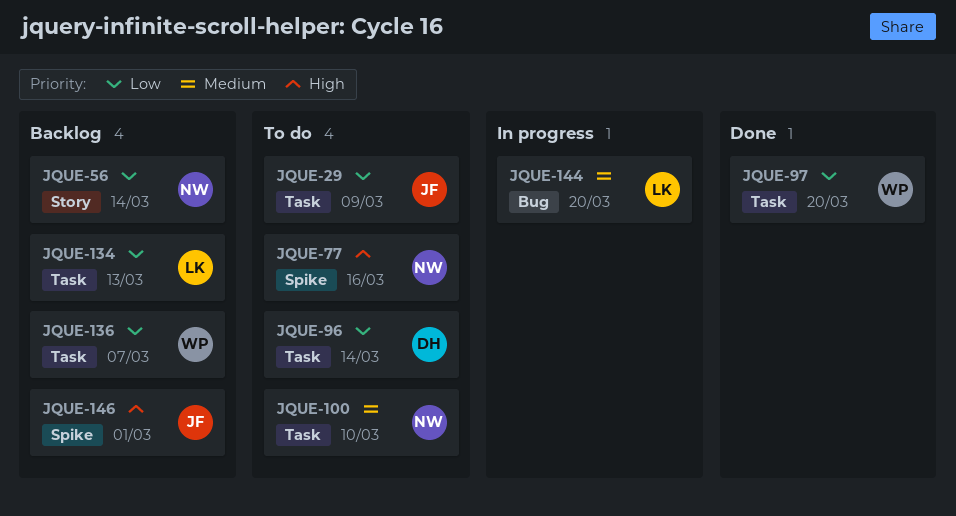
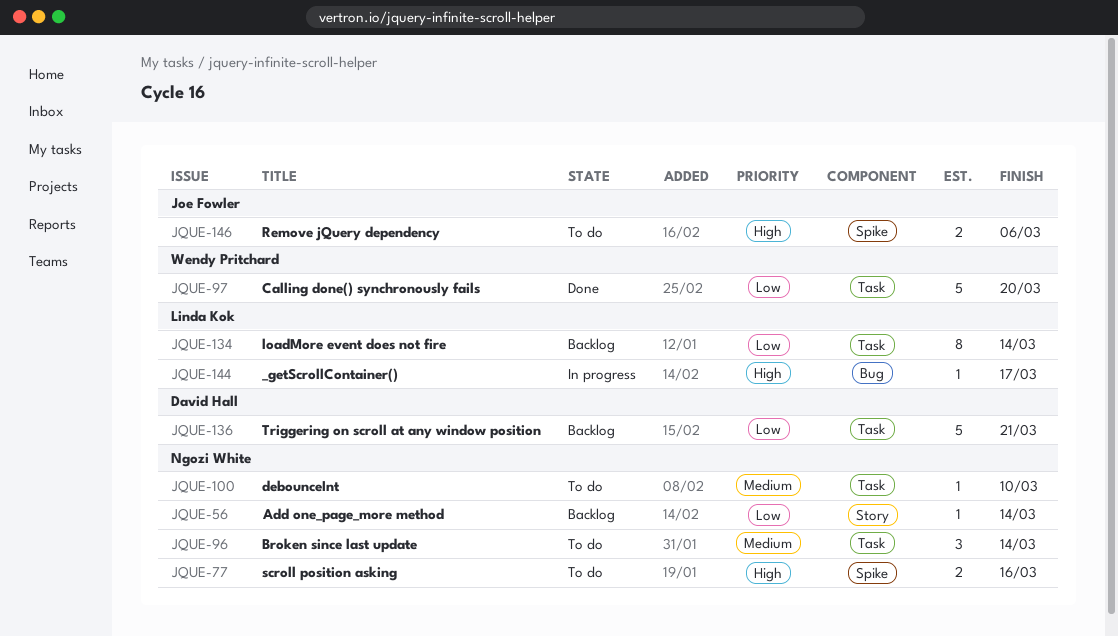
JQUE-29: present -> none
JQUE-96, owner: David Hall -> Ngozi White
JQUE-96, priority: Low -> Medium
JQUE-134, due: Mar 13 -> Mar 14
JQUE-136, owner: Wendy Pritchard -> David Hall
JQUE-136, due: Mar 7 -> Mar 21
JQUE-144, priority: Medium -> High
JQUE-144, due: Mar 20 -> Mar 17
JQUE-146, status: Backlog -> To do
JQUE-146, due: Mar 1 -> Mar 6

